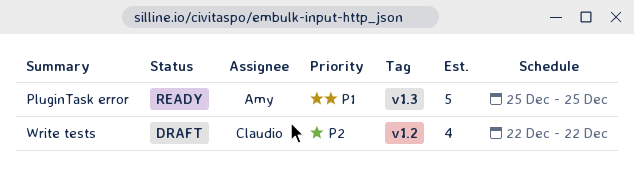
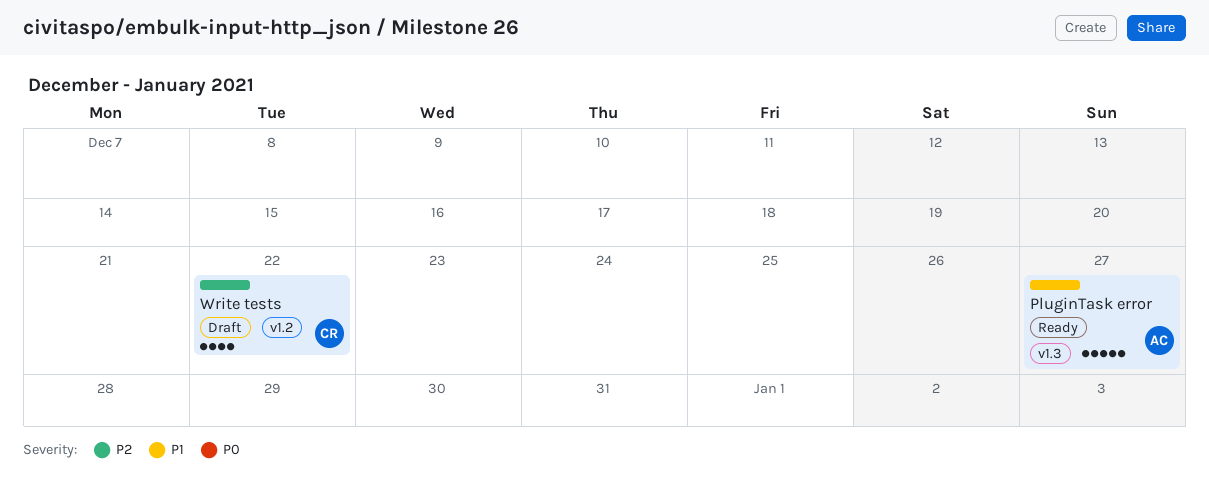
PluginTask error, due: Dec 25 -> Dec 27

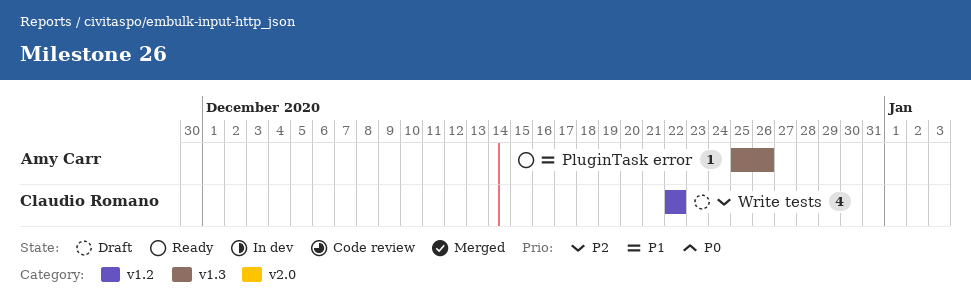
PluginTask error, estimate: 5 -> 1
PluginTask error, due: Dec 27 -> Dec 26

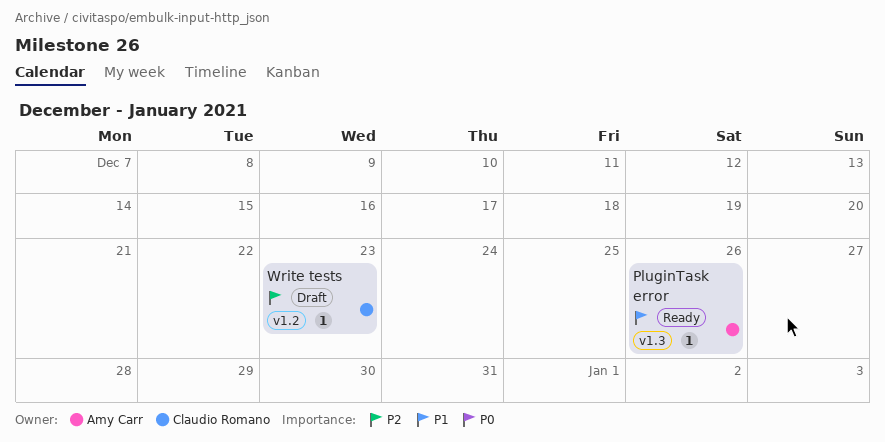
Write tests, estimate: 4 -> 1
Write tests, due: Dec 22 -> Dec 23

